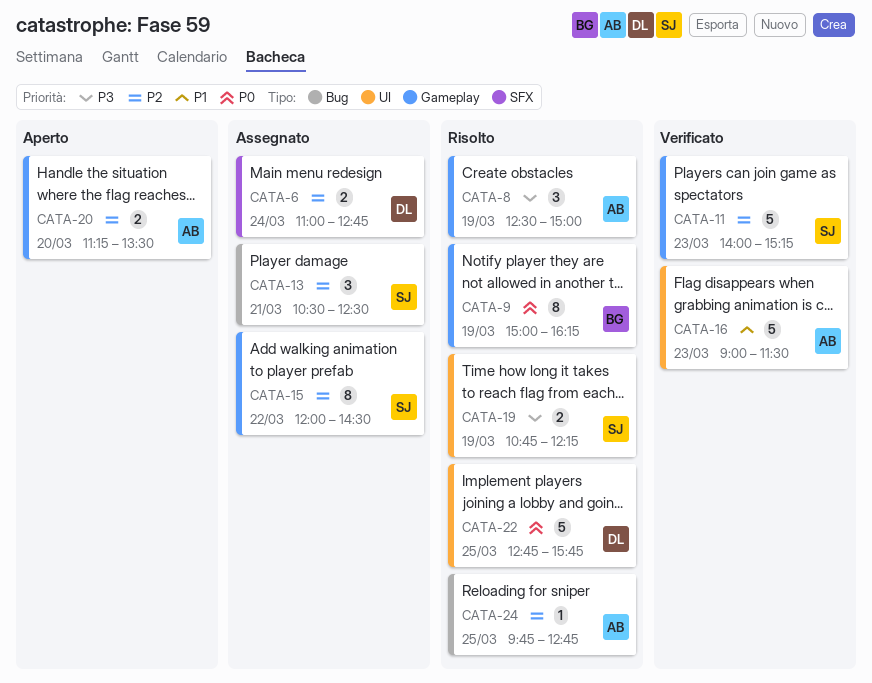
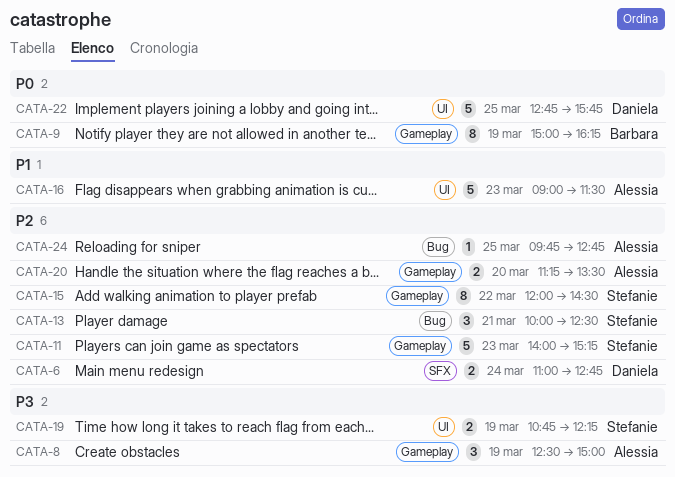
CATA-13, begins: 10:30 -> 10:00

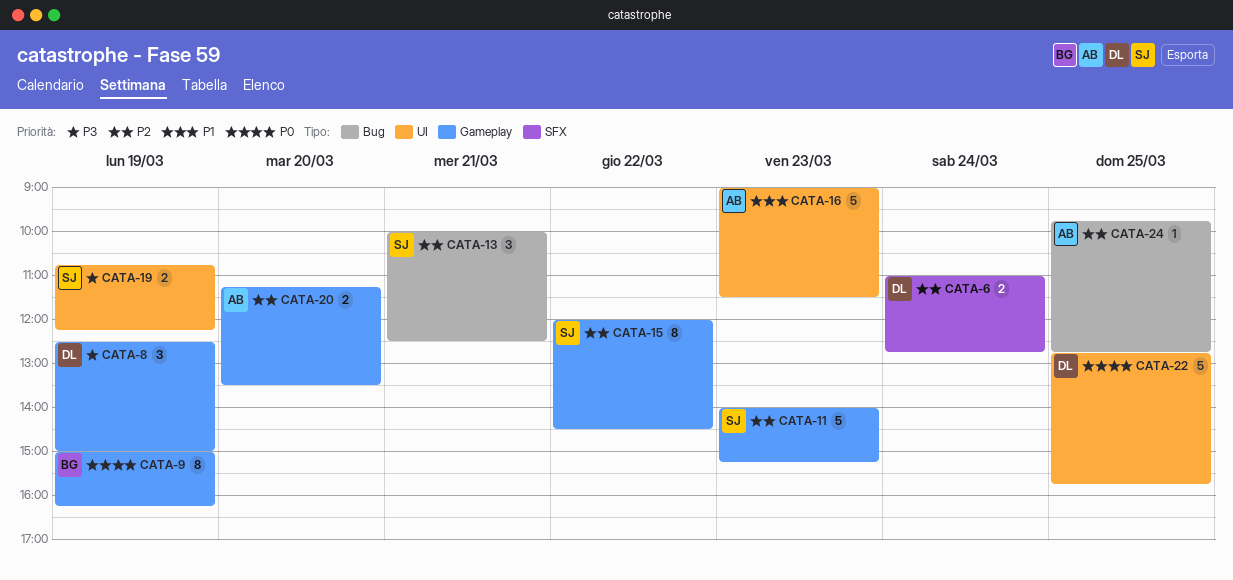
CATA-8, owner: Alessia -> Daniela

